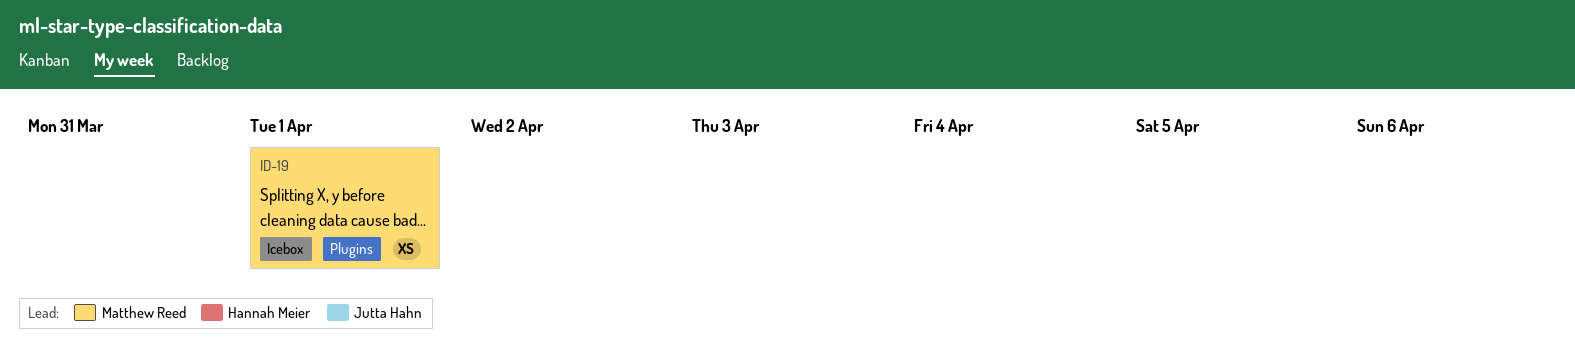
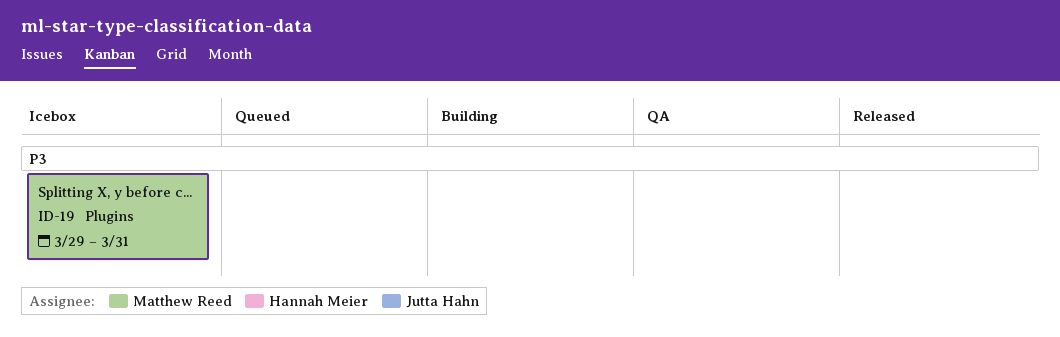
ID-19, due: Apr 1 -> Mar 31

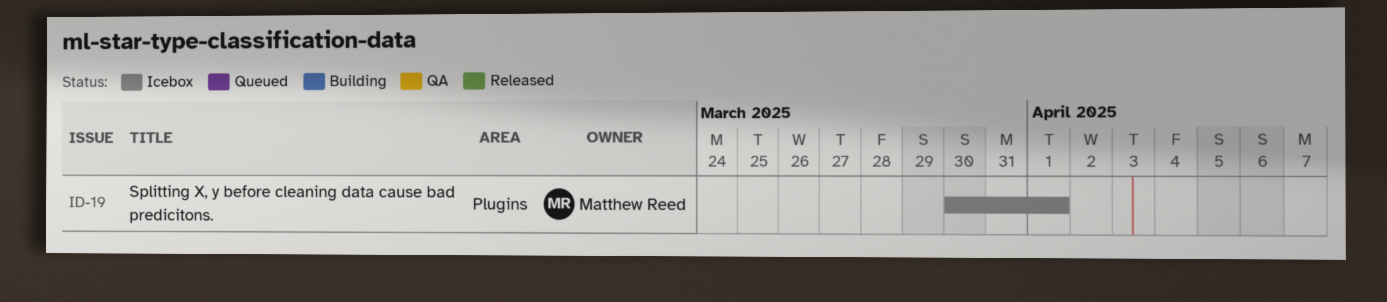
ID-19, start: Mar 29 -> Mar 30
ID-19, due: Mar 31 -> Apr 1

